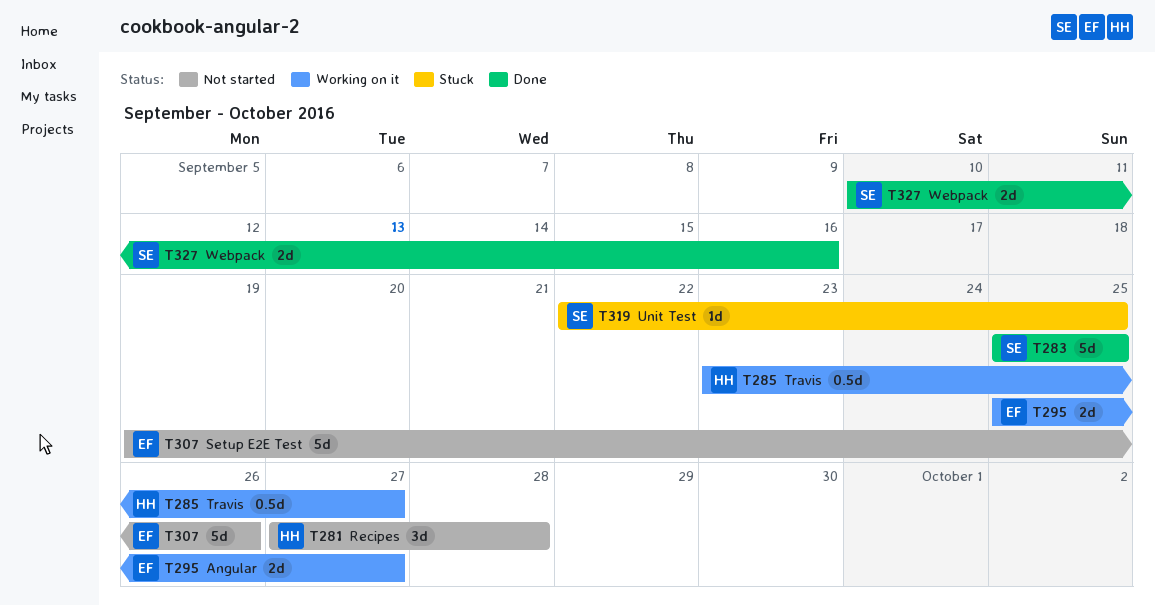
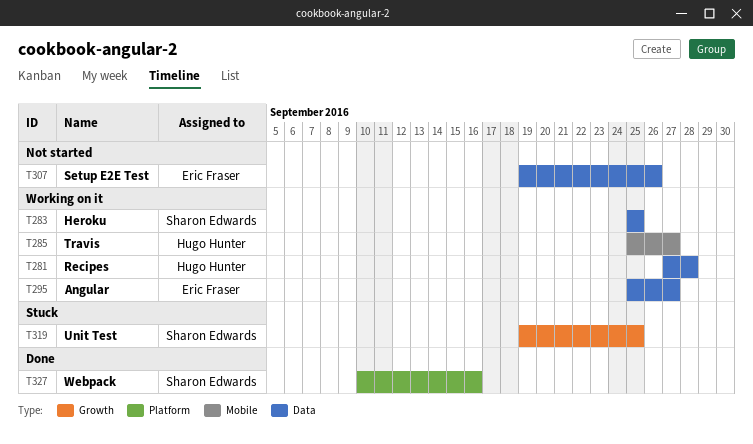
T281, status: Not started -> Working on it
T283, status: Done -> Working on it
T285, start: Sep 23 -> Sep 25
T319, start: Sep 22 -> Sep 19

